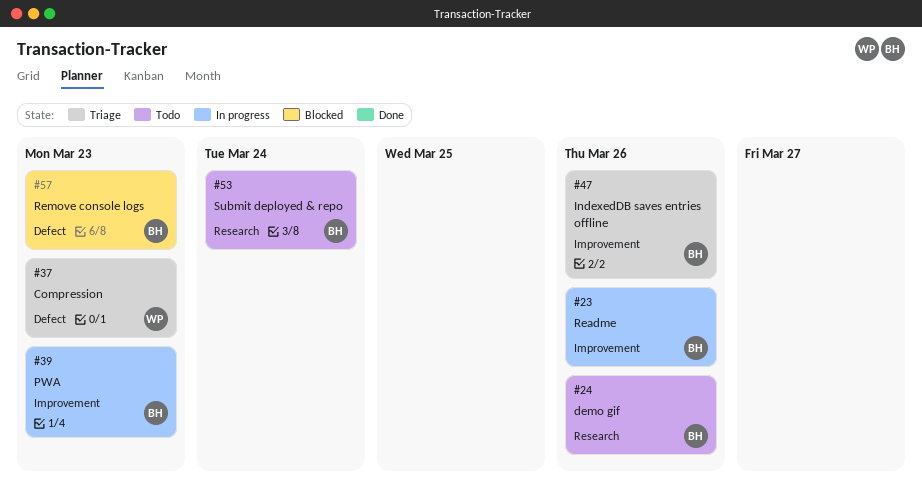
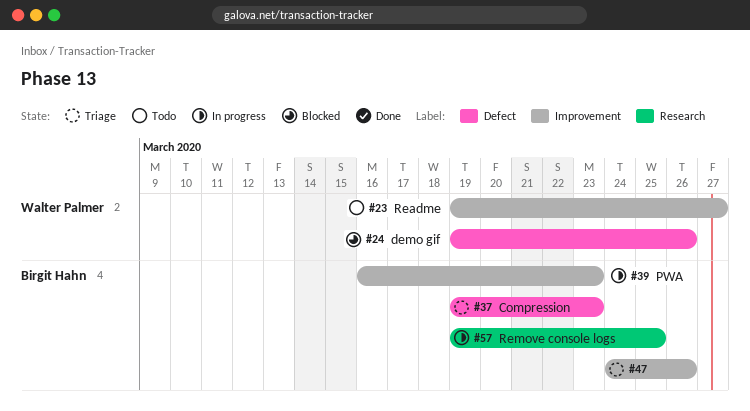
#23, status: In progress -> Todo
#23, owner: Birgit Hahn -> Walter Palmer
#23, due: Mar 26 -> Mar 27
#24, status: Todo -> Blocked
#24, owner: Birgit Hahn -> Walter Palmer
#24, label: Research -> Defect
#37, owner: Walter Palmer -> Birgit Hahn
#53: present -> none
#57, status: Blocked -> In progress
#57, label: Defect -> Research
#57, due: Mar 23 -> Mar 25

